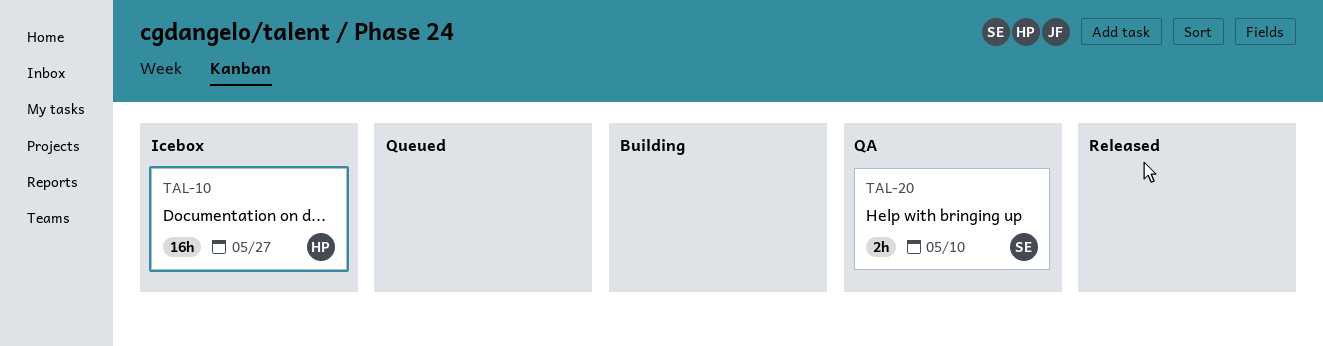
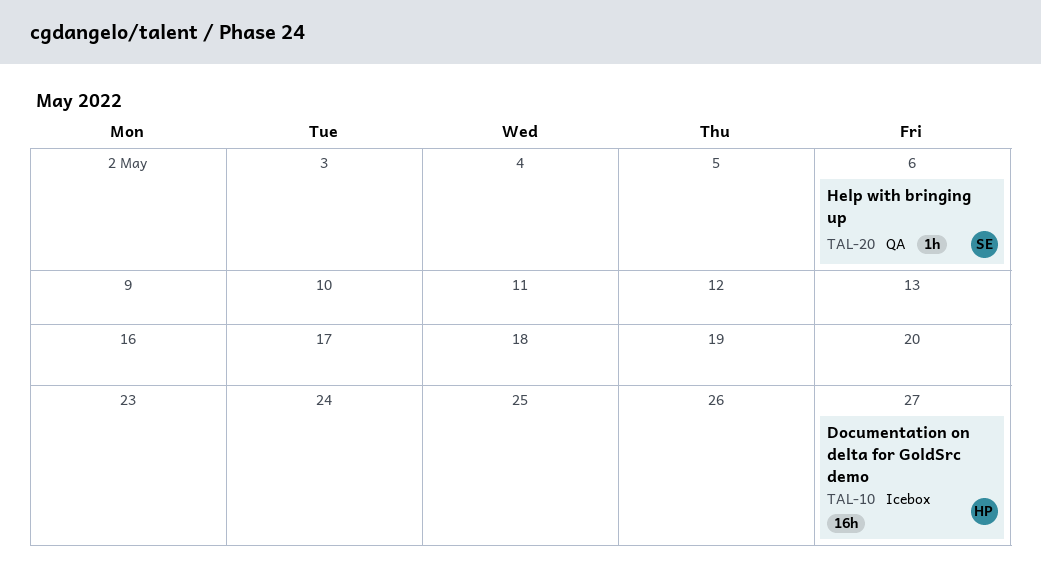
TAL-20, estimate: 2h -> 1h
TAL-20, due: May 10 -> May 6

